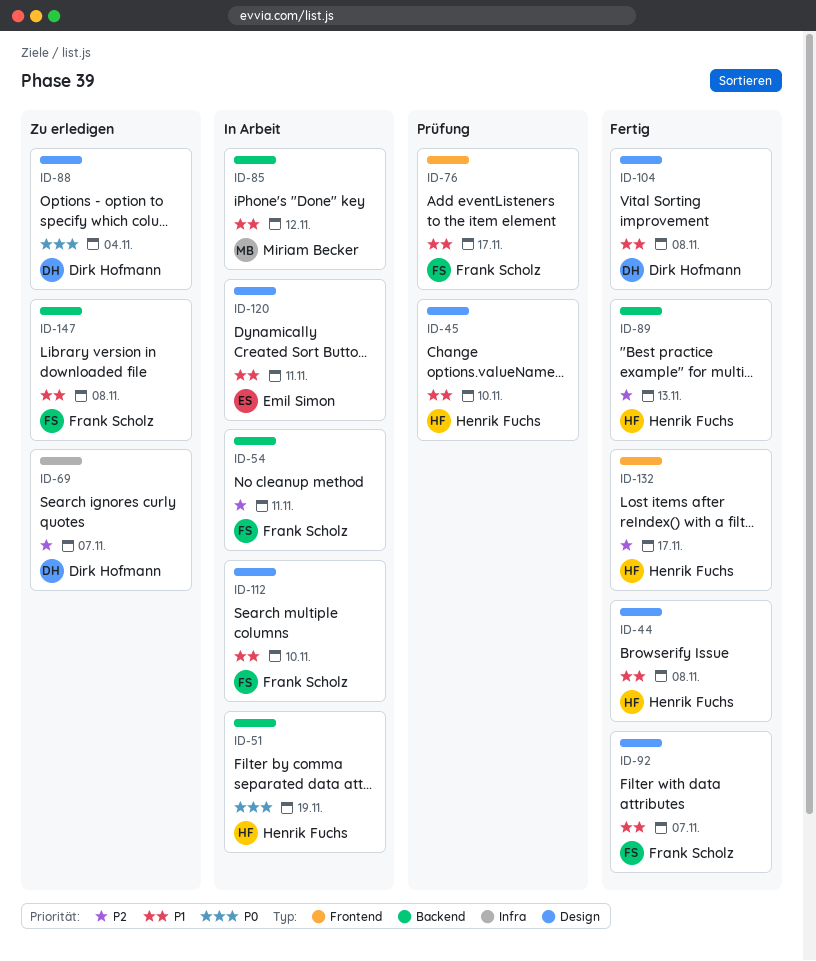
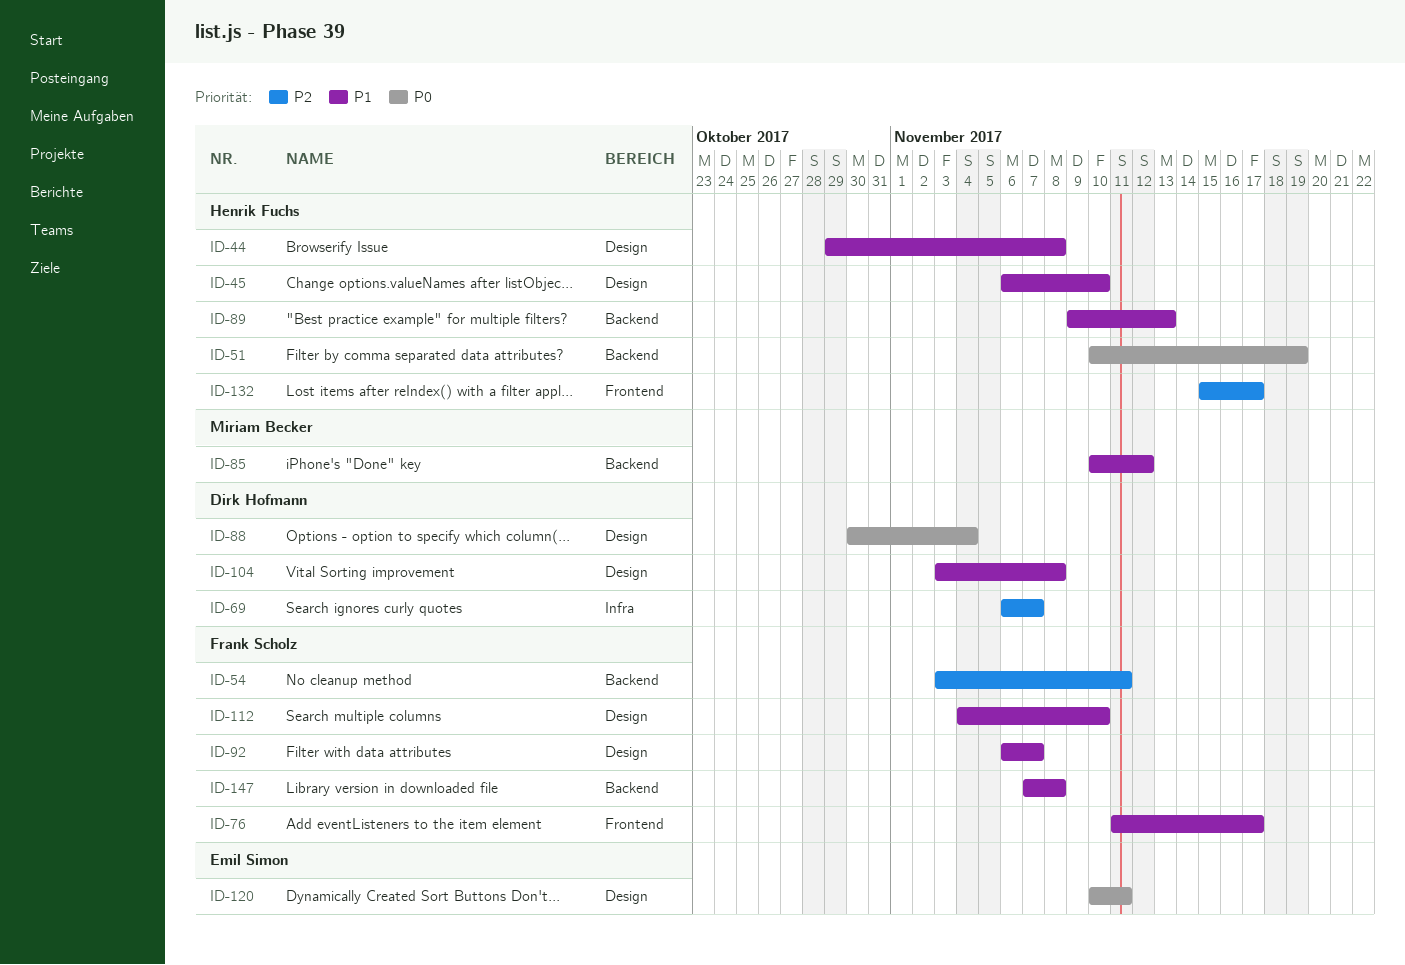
ID-89, priority: P2 -> P1
ID-120, priority: P1 -> P0

